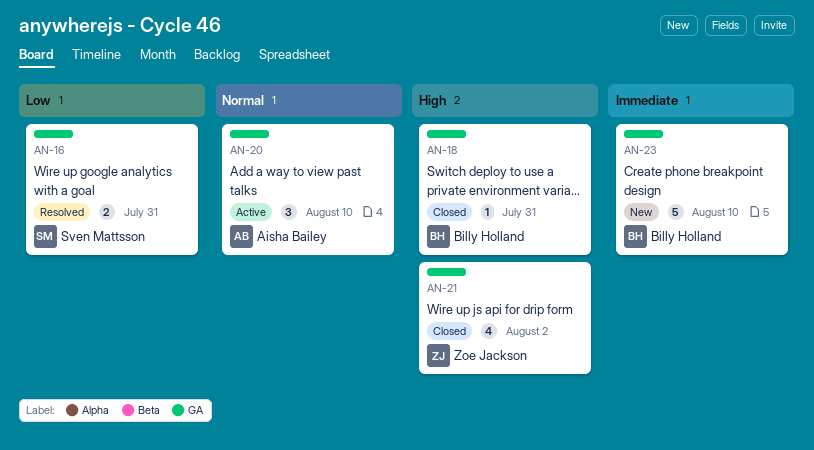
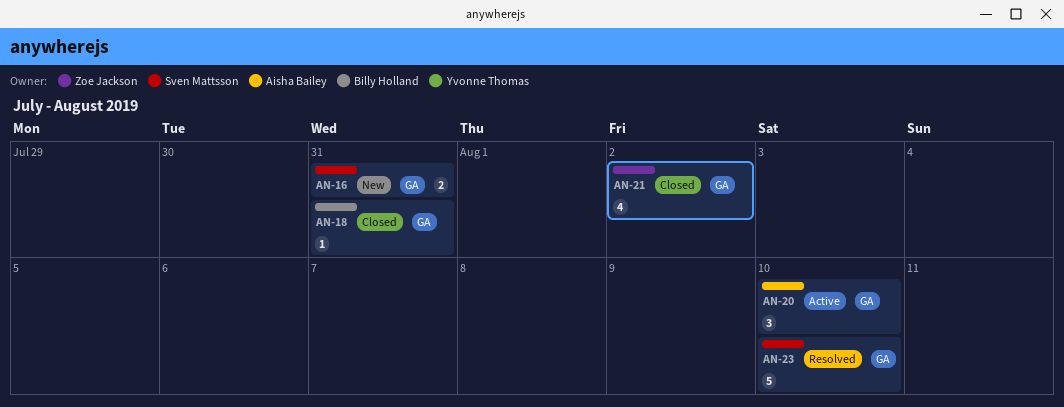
AN-16, status: Resolved -> New
AN-23, status: New -> Resolved
AN-23, owner: Billy Holland -> Sven Mattsson

